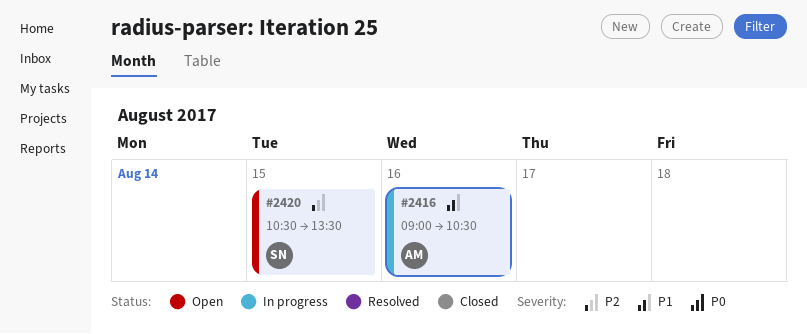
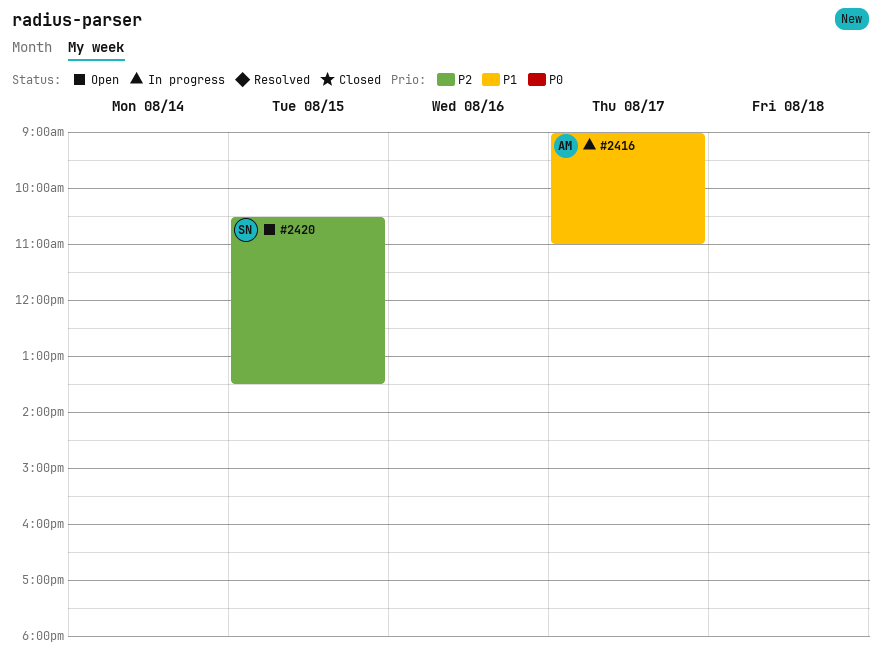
#2416, day: Aug 16 -> Aug 17
#2416, ends: 10:30 -> 11:00

